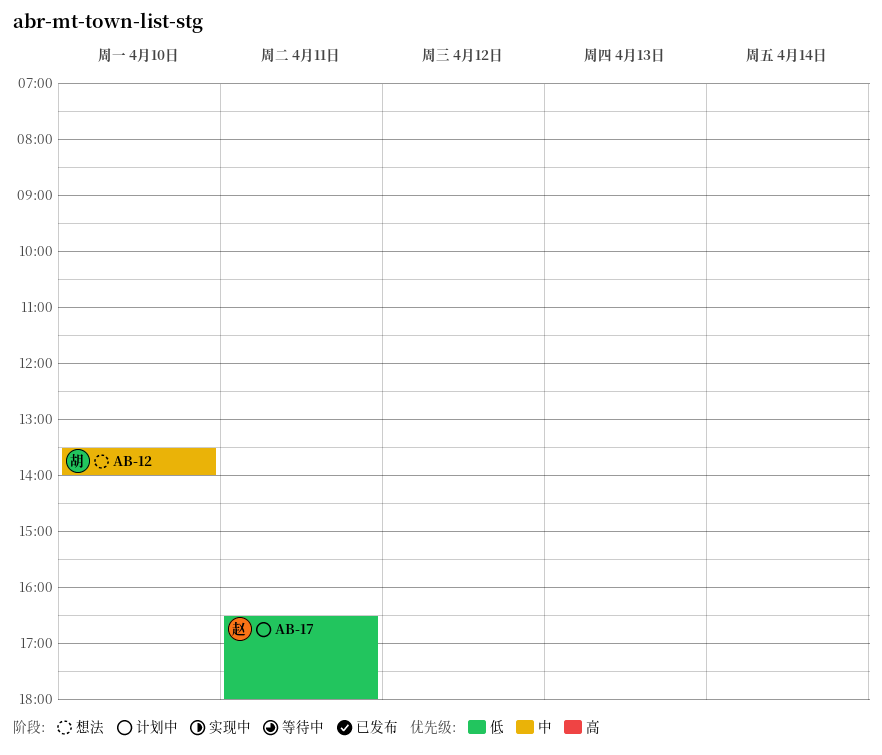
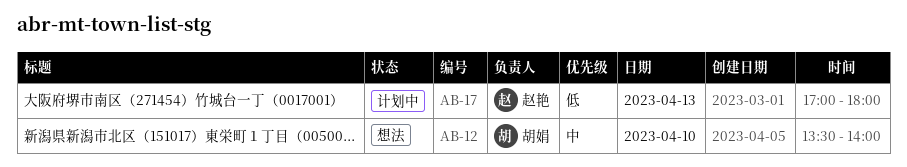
AB-17, day: Apr 11 -> Apr 13
AB-17, begins: 16:30 -> 17:00

